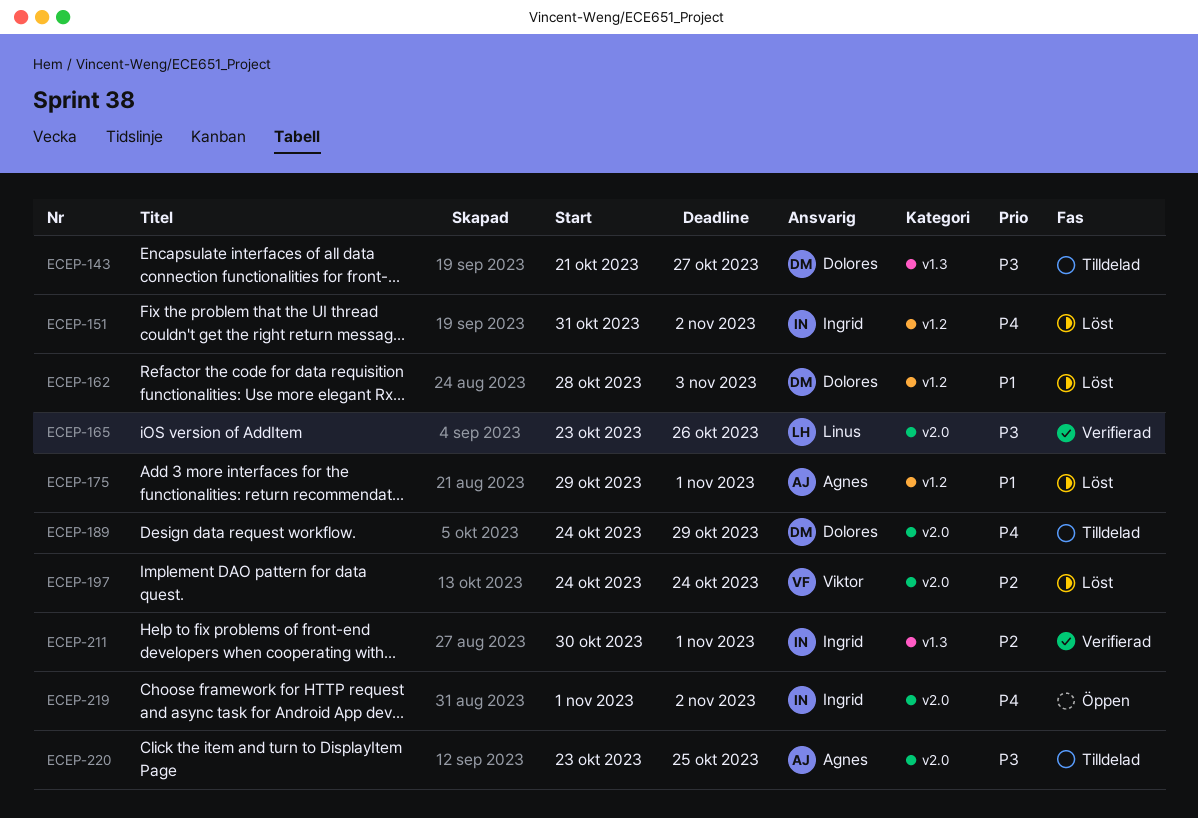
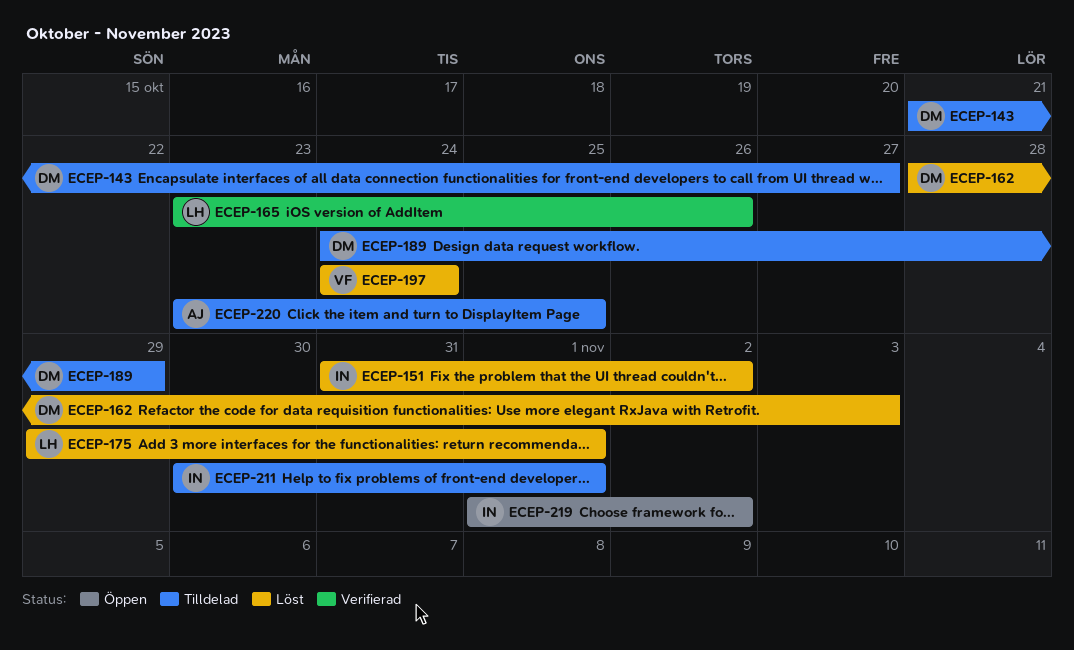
ECEP-175, owner: Agnes -> Linus
ECEP-211, status: Verifierad -> Tilldelad

